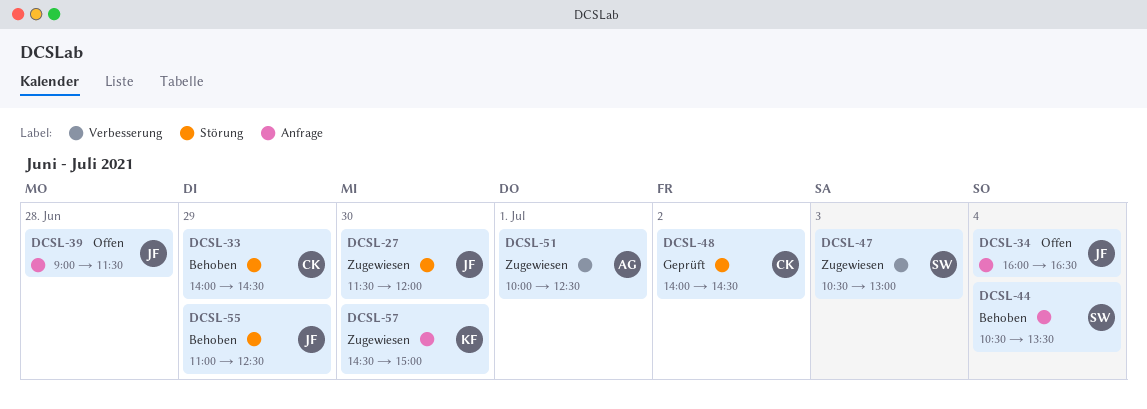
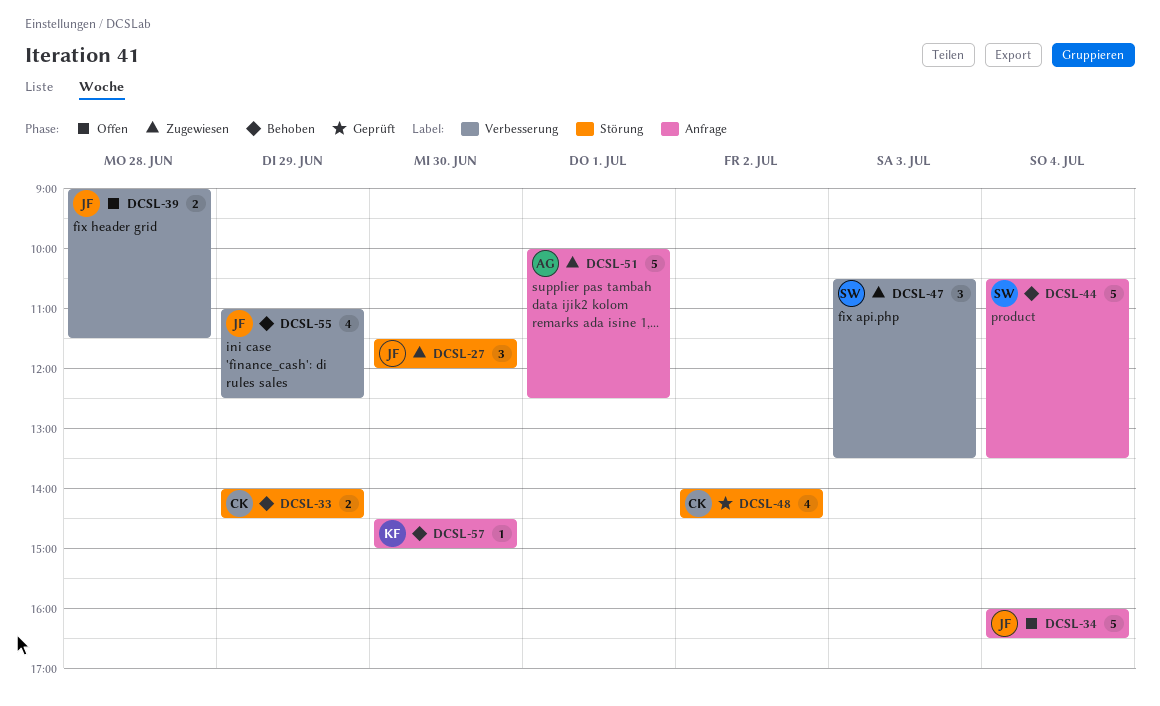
DCSL-39, label: Anfrage -> Verbesserung
DCSL-47, ends: 13:00 -> 13:30
DCSL-51, label: Verbesserung -> Anfrage
DCSL-55, label: Störung -> Verbesserung
DCSL-57, status: Zugewiesen -> Behoben

